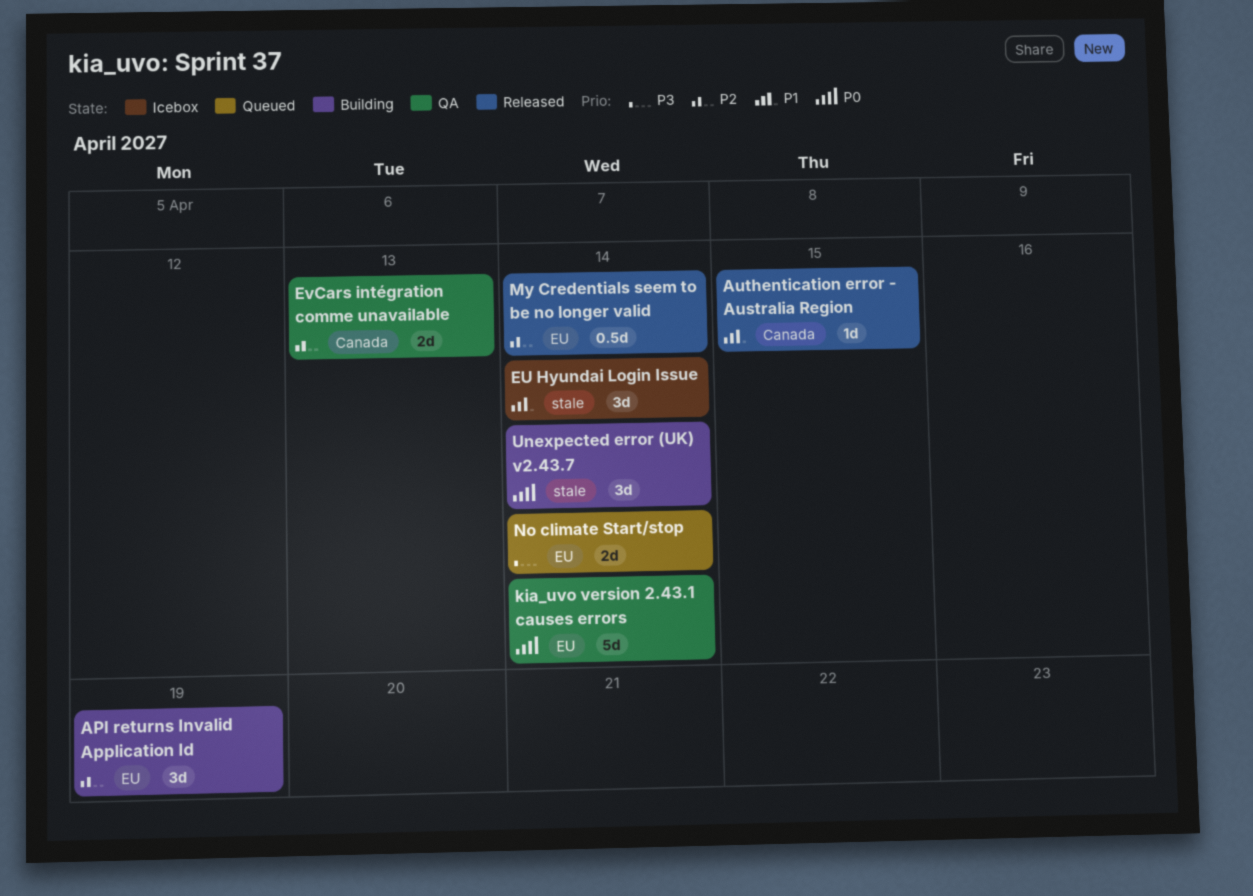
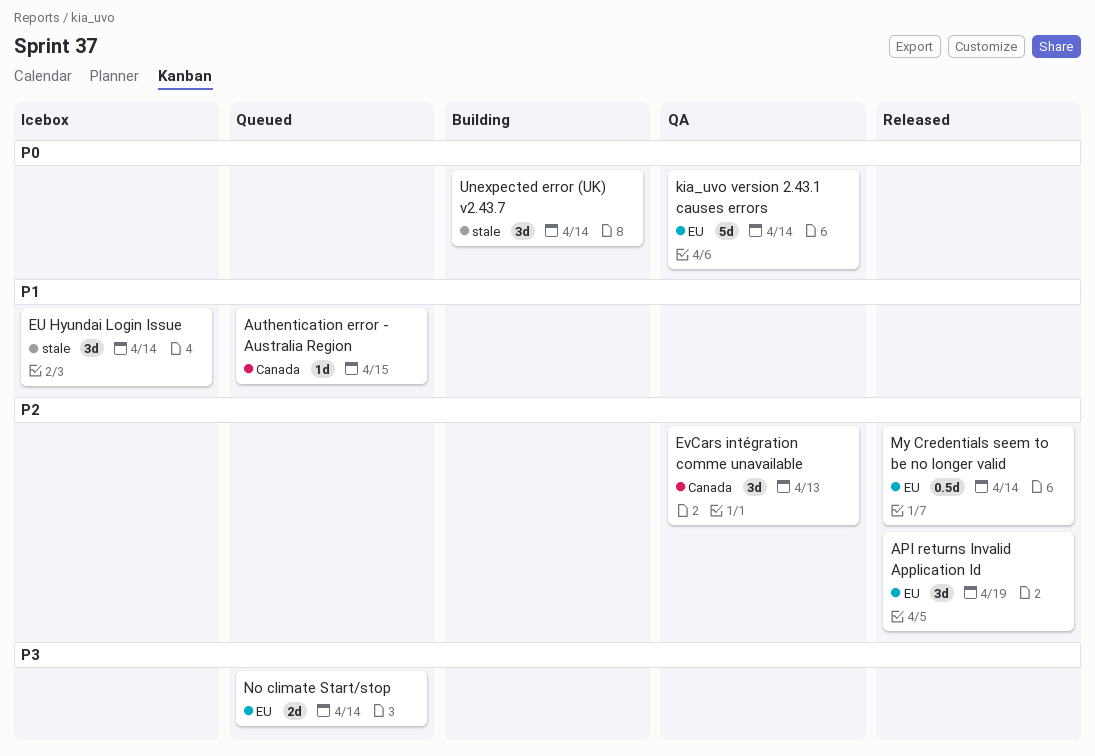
API returns Invalid Application Id, status: Building -> Released
Authentication error - Australia Region, status: Released -> Queued
EvCars intégration comme unavailable, estimate: 2d -> 3d

